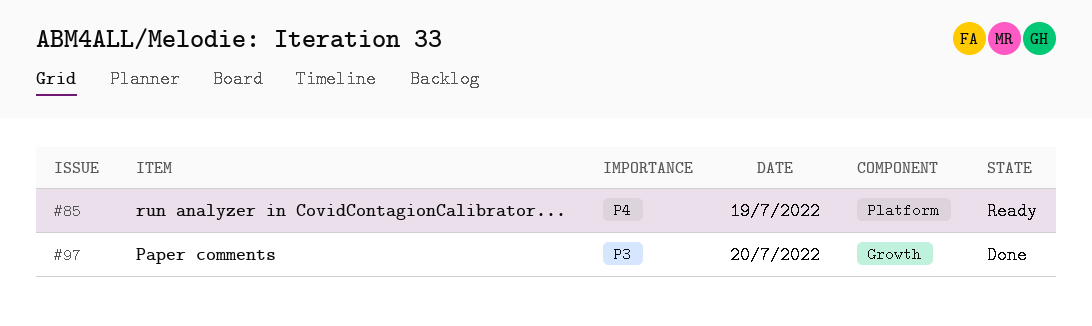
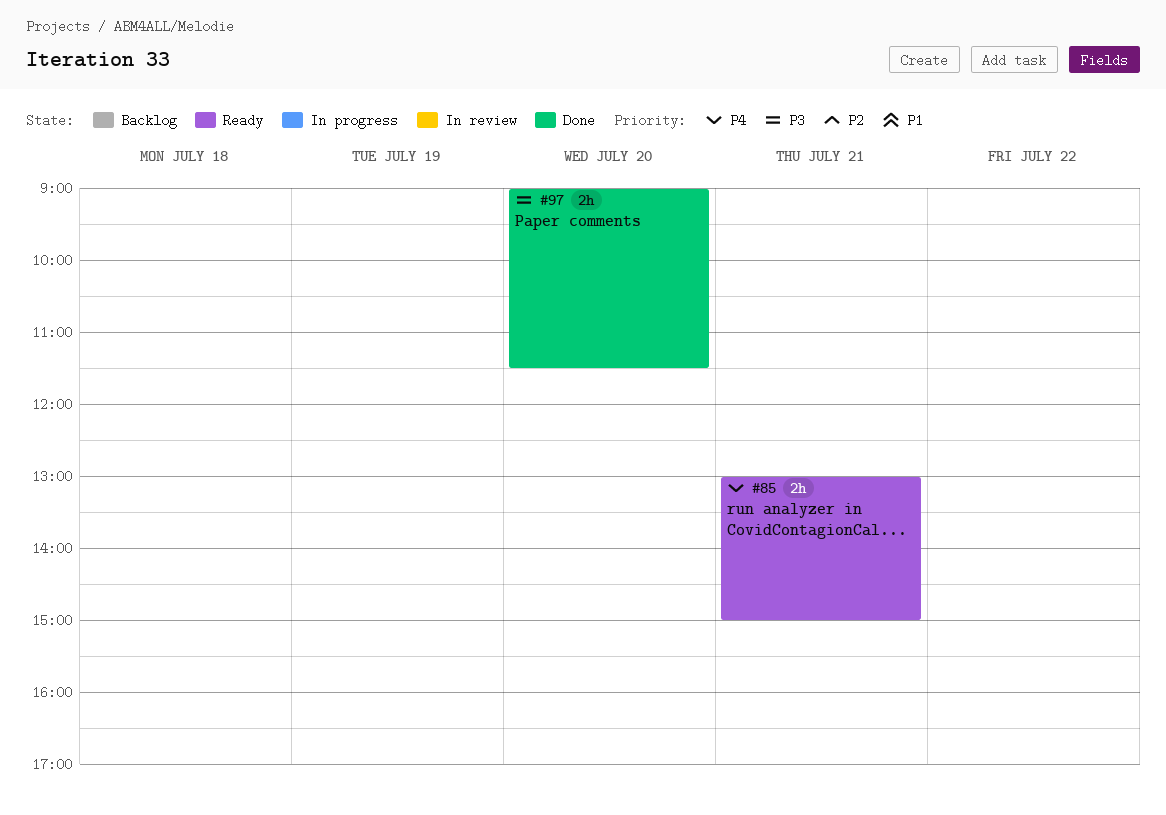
#85, day: Jul 19 -> Jul 21

